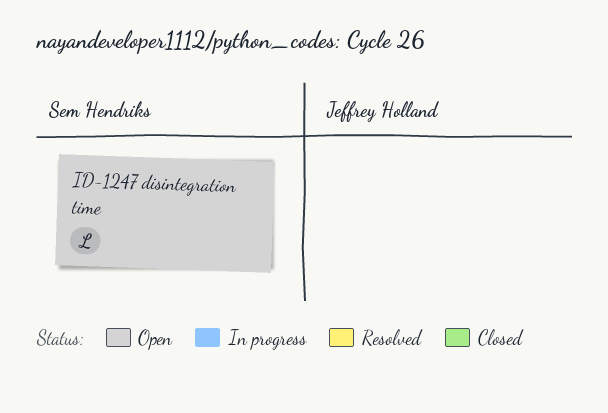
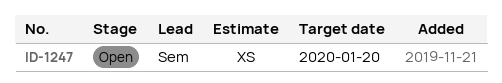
ID-1247, estimate: L -> XS

